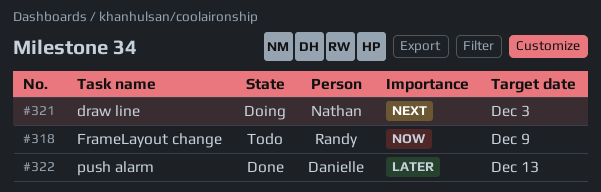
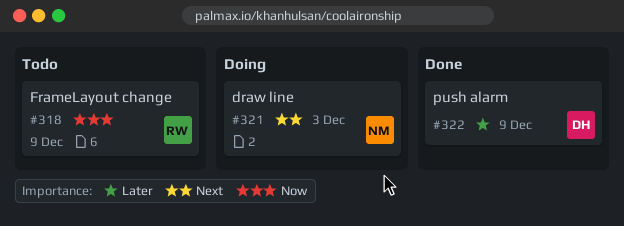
#322, due: Dec 13 -> Dec 9

